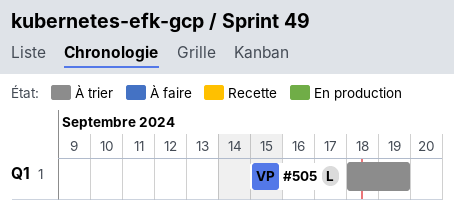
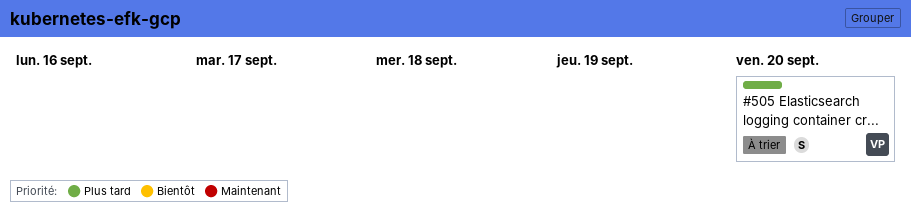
#505, estimate: L -> S
#505, due: Sep 19 -> Sep 20

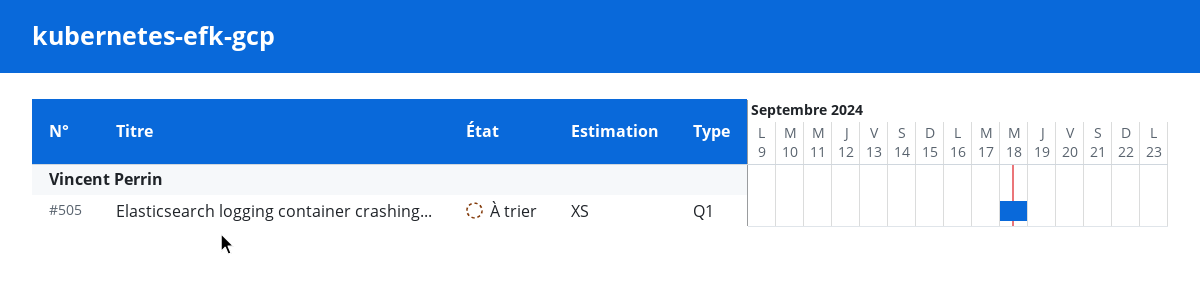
#505, estimate: S -> XS
#505, due: Sep 20 -> Sep 18

